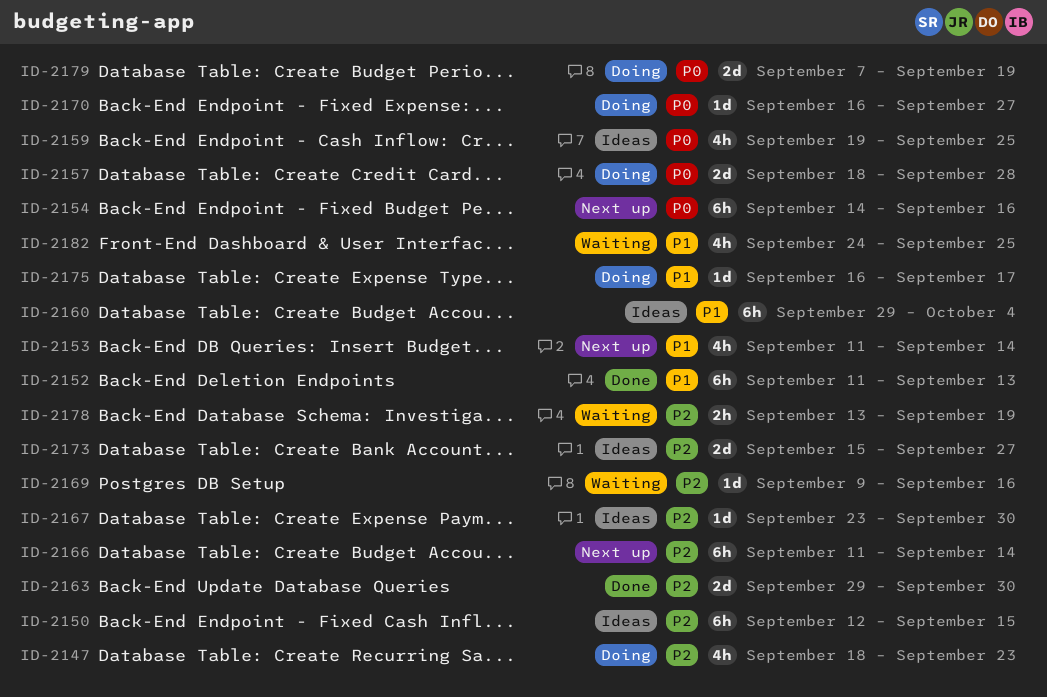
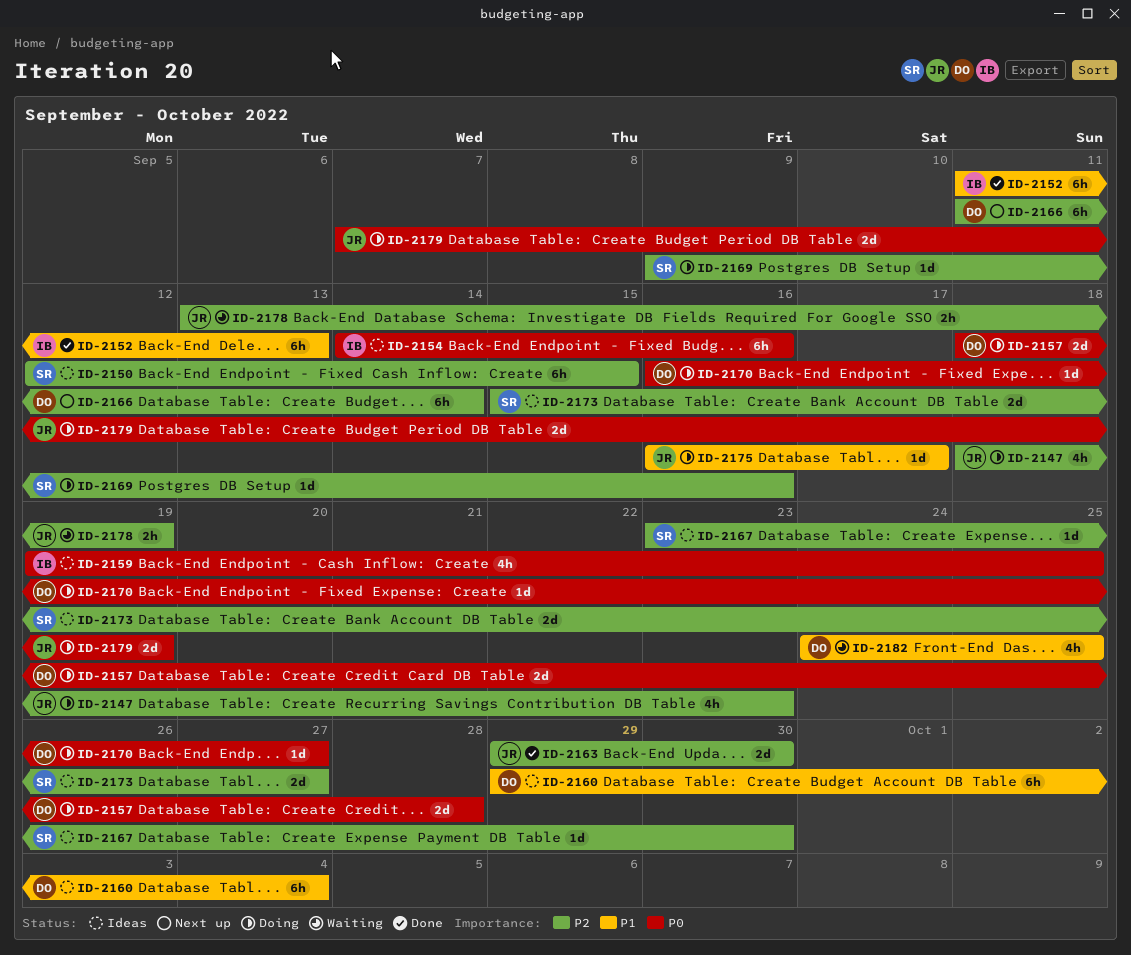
ID-2153: present -> none
ID-2154, status: Next up -> Ideas
ID-2169, status: Waiting -> Doing

